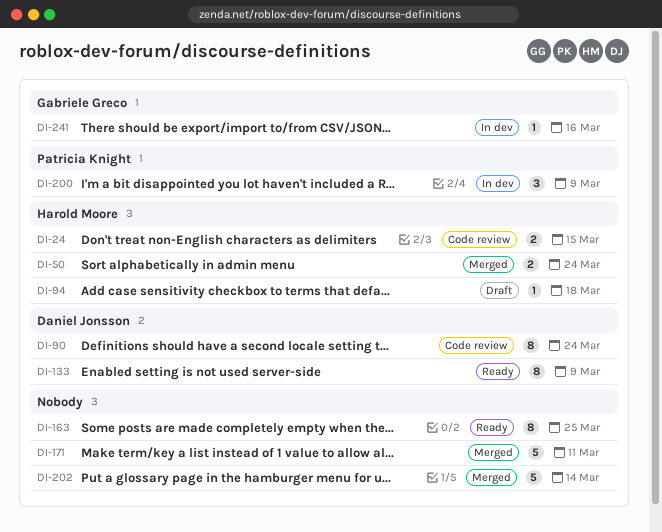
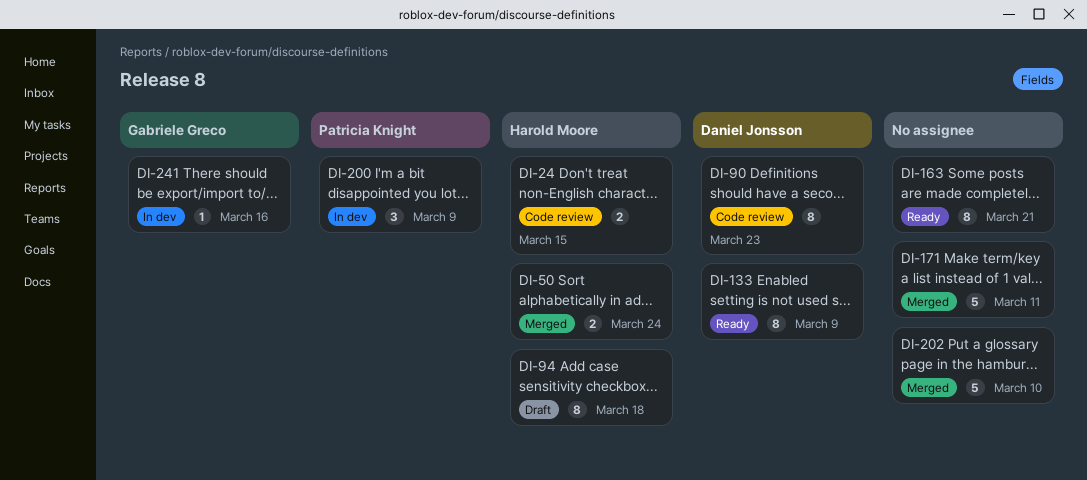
DI-90, due: Mar 24 -> Mar 23
DI-94, estimate: 1 -> 8
DI-163, due: Mar 25 -> Mar 21
DI-202, due: Mar 14 -> Mar 10

